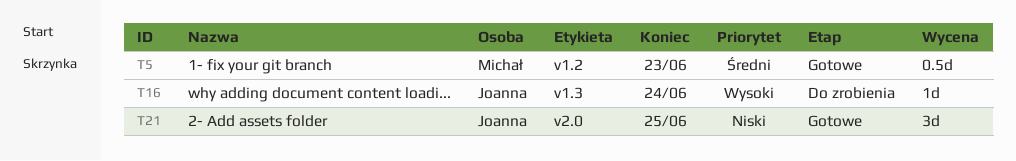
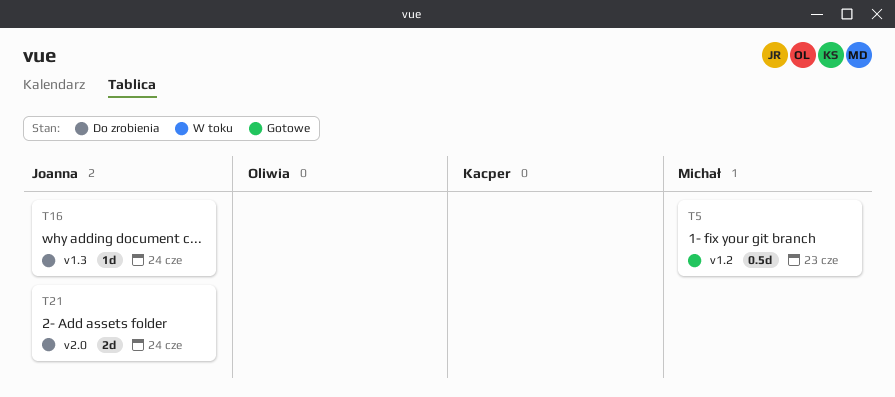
T21, status: Gotowe -> Do zrobienia
T21, estimate: 3d -> 2d
T21, due: Jun 25 -> Jun 24

